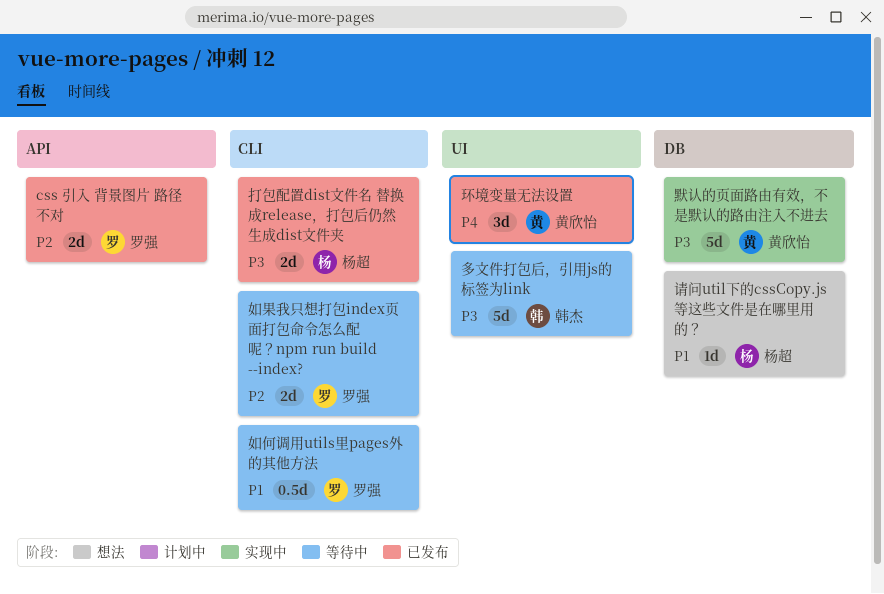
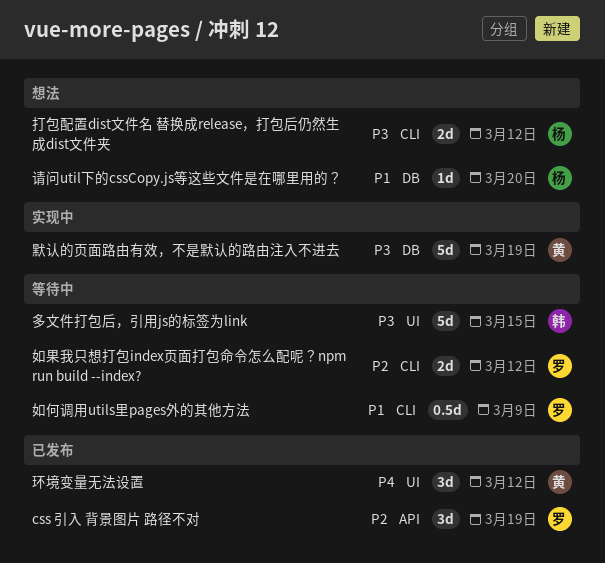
css 引入 背景图片 路径不对, estimate: 2d -> 3d
打包配置dist文件名 替换成release，打包后仍然生成dist文件夹, status: 已发布 -> 想法

